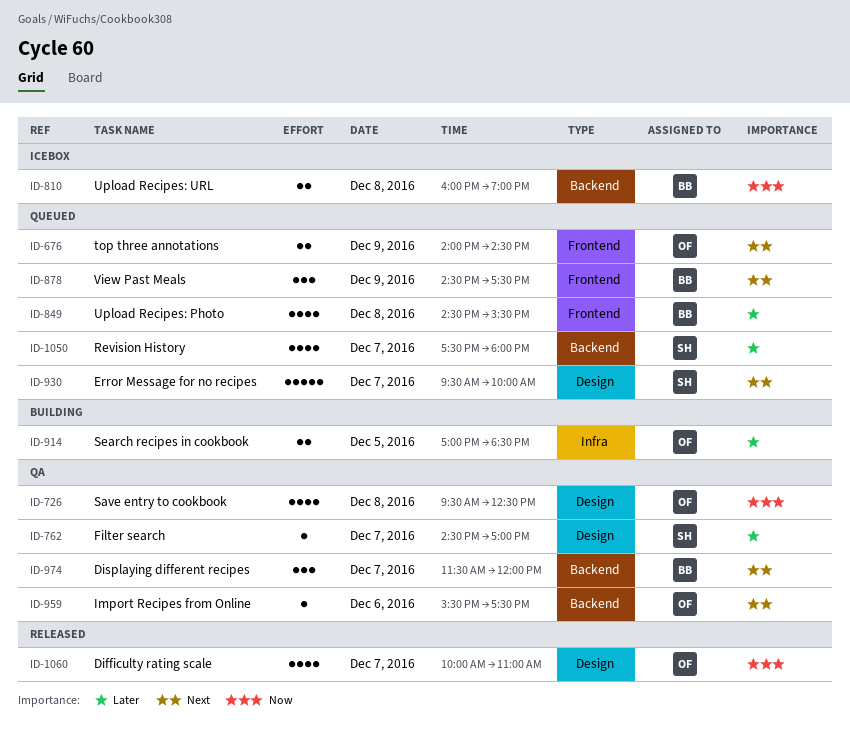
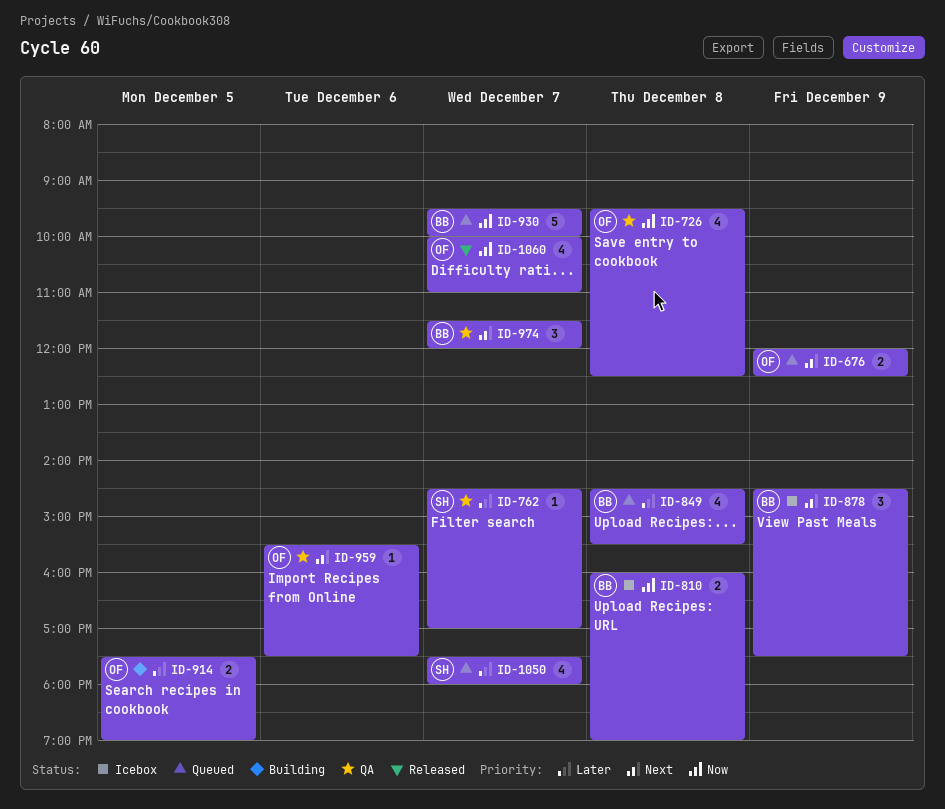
ID-676, begins: 14:00 -> 12:00
ID-676, ends: 14:30 -> 12:30
ID-878, status: Queued -> Icebox
ID-914, begins: 17:00 -> 17:30
ID-914, ends: 18:30 -> 19:00
ID-930, owner: SH -> BB
ID-930, priority: Next -> Now

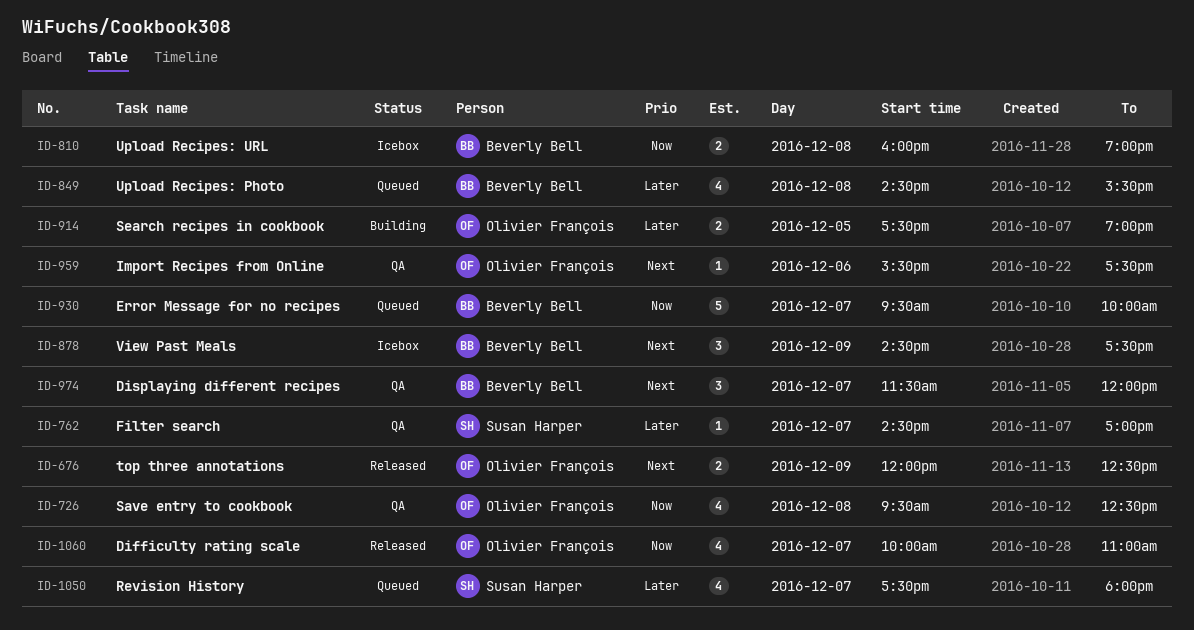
ID-676, status: Queued -> Released

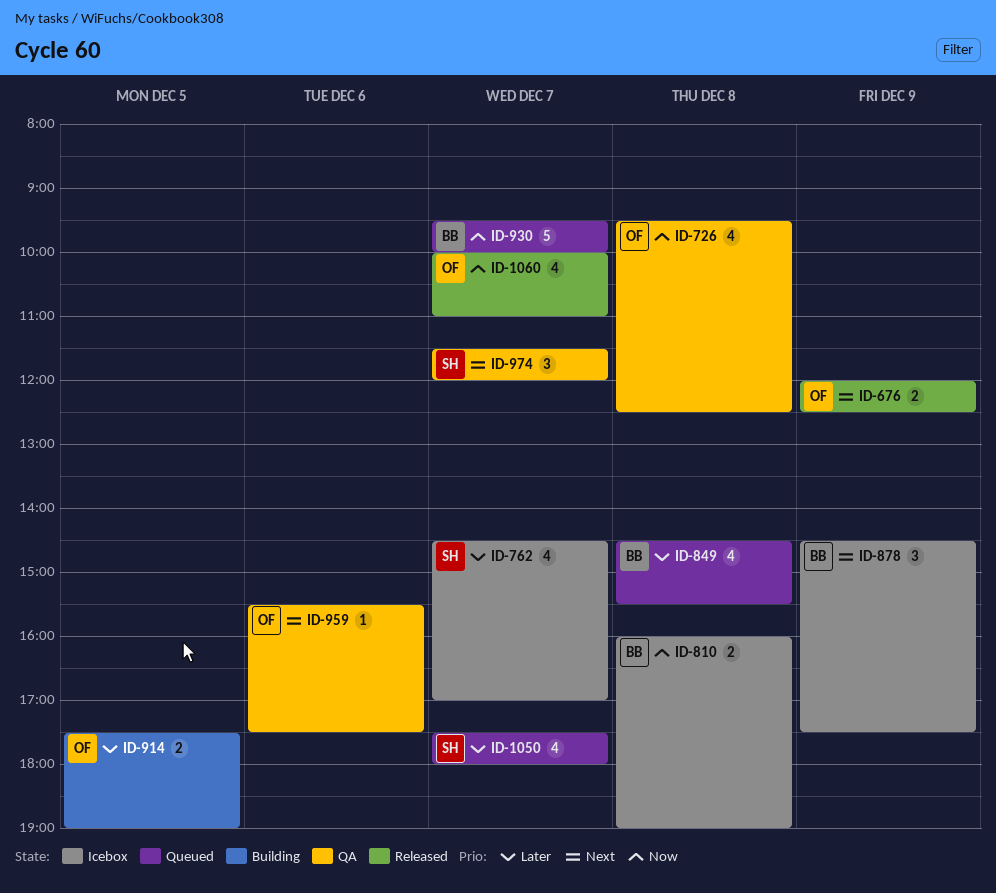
ID-762, status: QA -> Icebox
ID-762, estimate: 1 -> 4
ID-974, owner: Beverly Bell -> Susan Harper

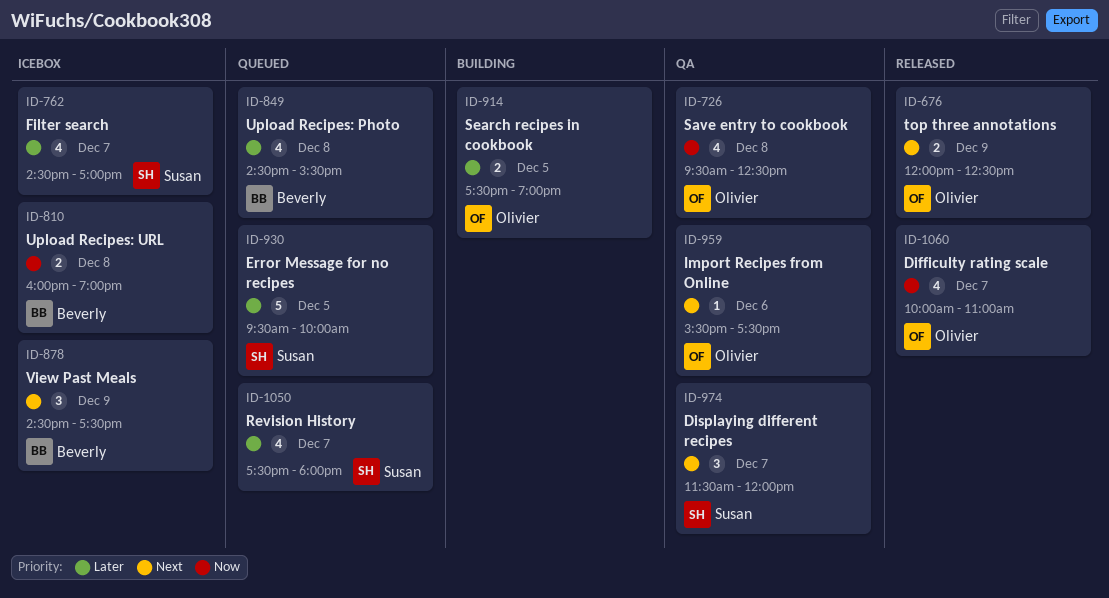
ID-930, owner: Beverly -> Susan
ID-930, priority: Now -> Later
ID-930, day: Dec 7 -> Dec 5

